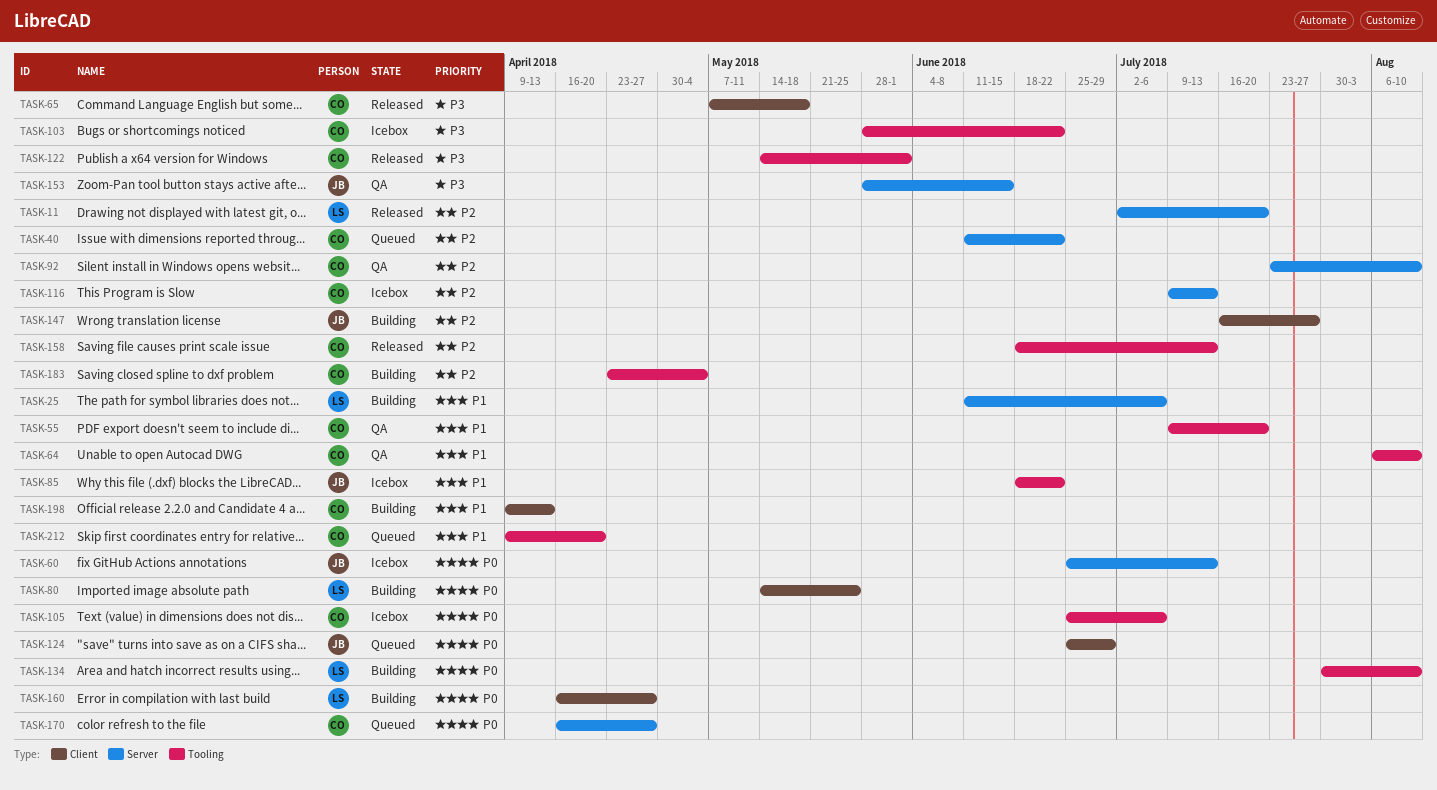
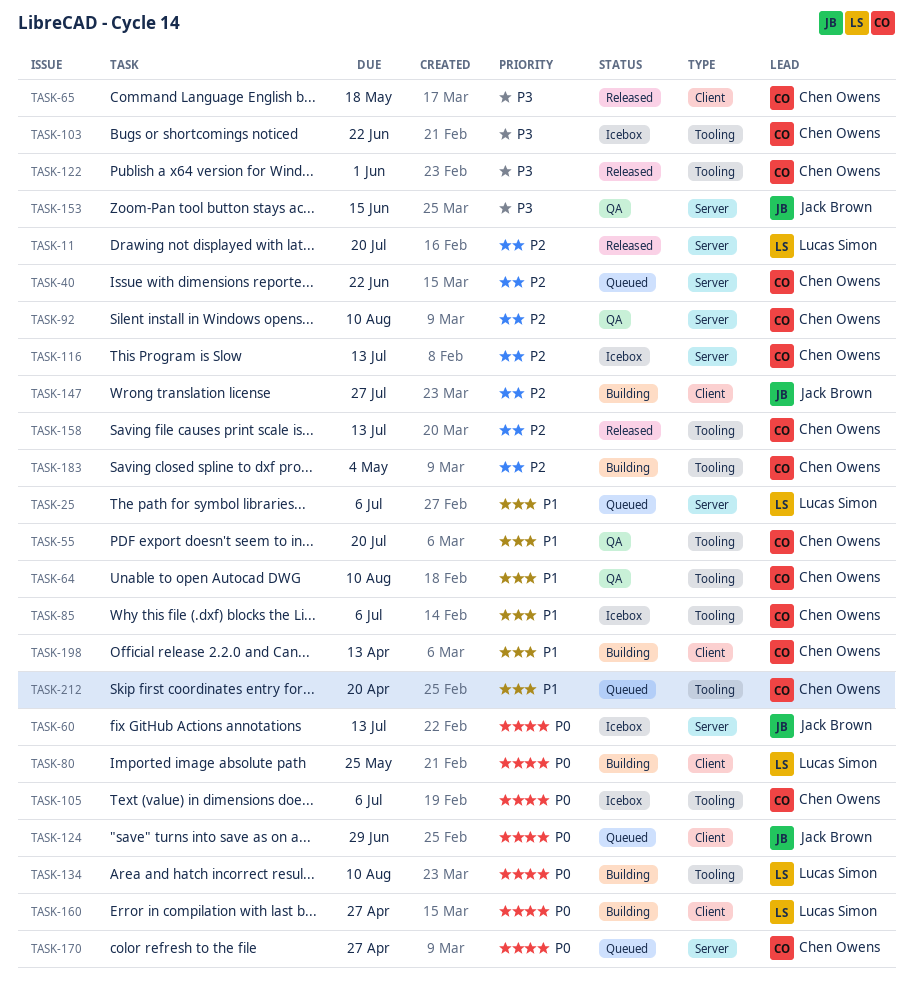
TASK-25, status: Building -> Queued
TASK-85, owner: Jack Brown -> Chen Owens
TASK-85, due: Jun 22 -> Jul 6

